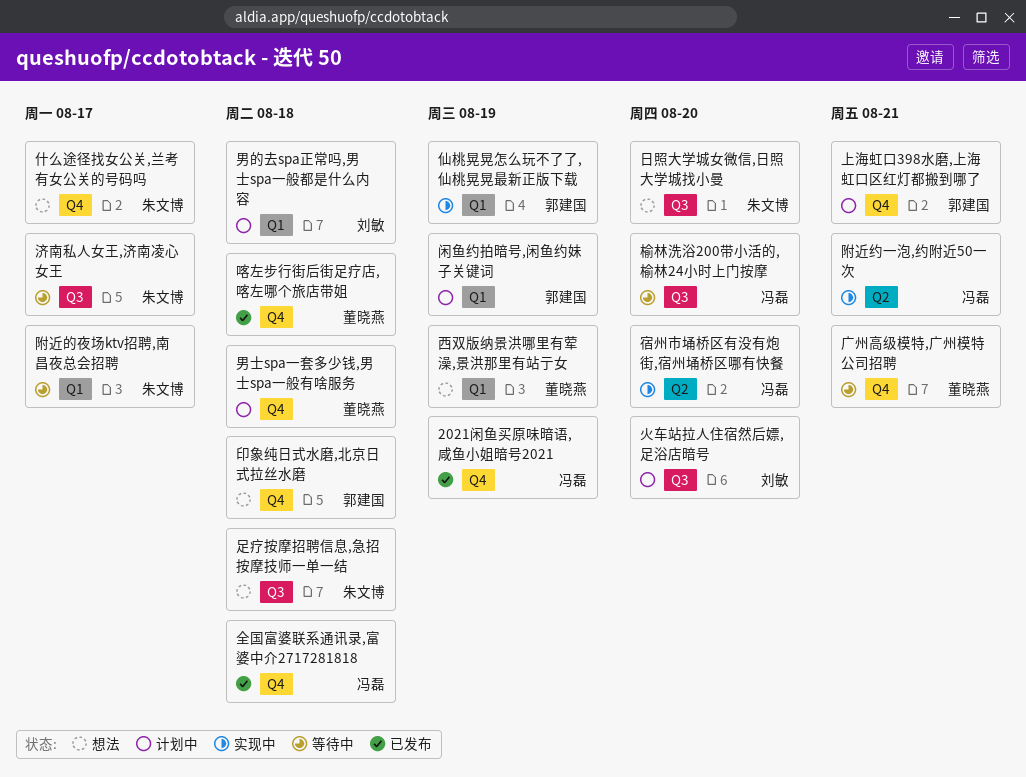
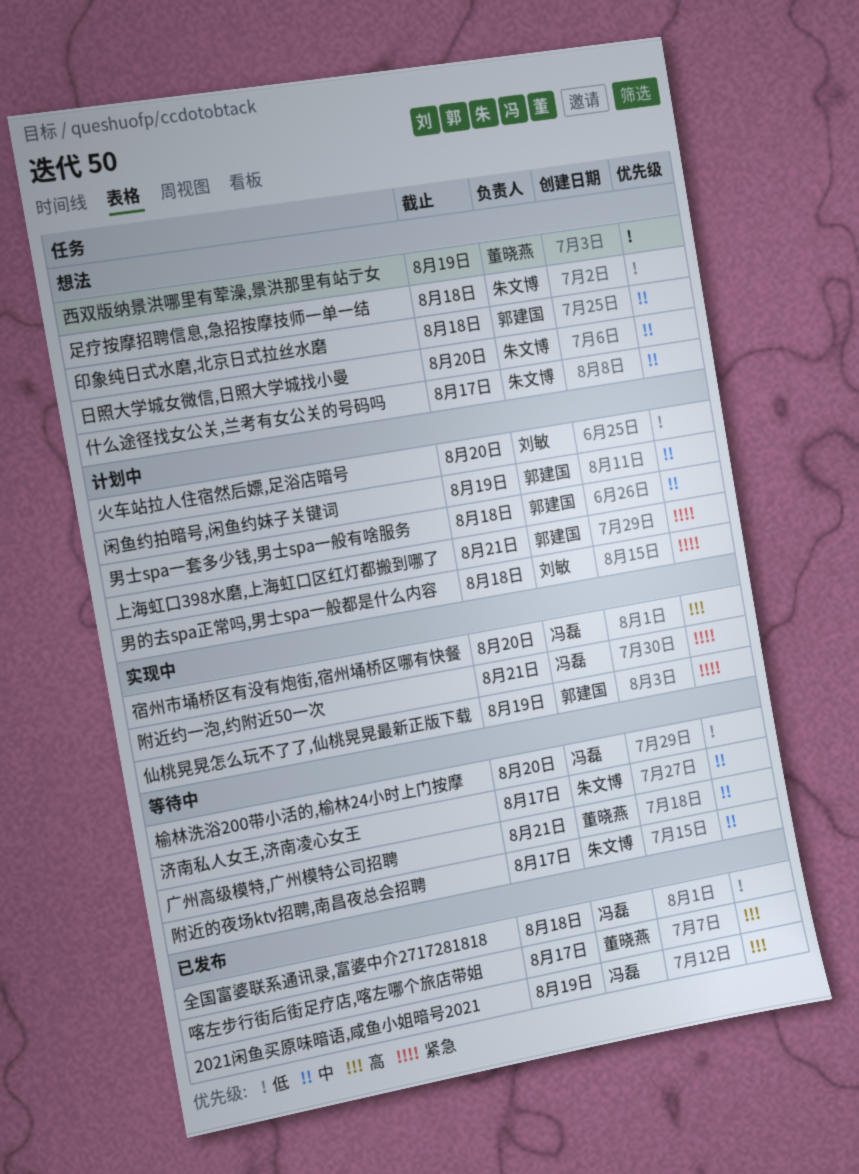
喀左步行街后街足疗店,喀左哪个旅店带姐, due: Aug 18 -> Aug 17
男士spa一套多少钱,男士spa一般有啥服务, owner: 董晓燕 -> 郭建国

